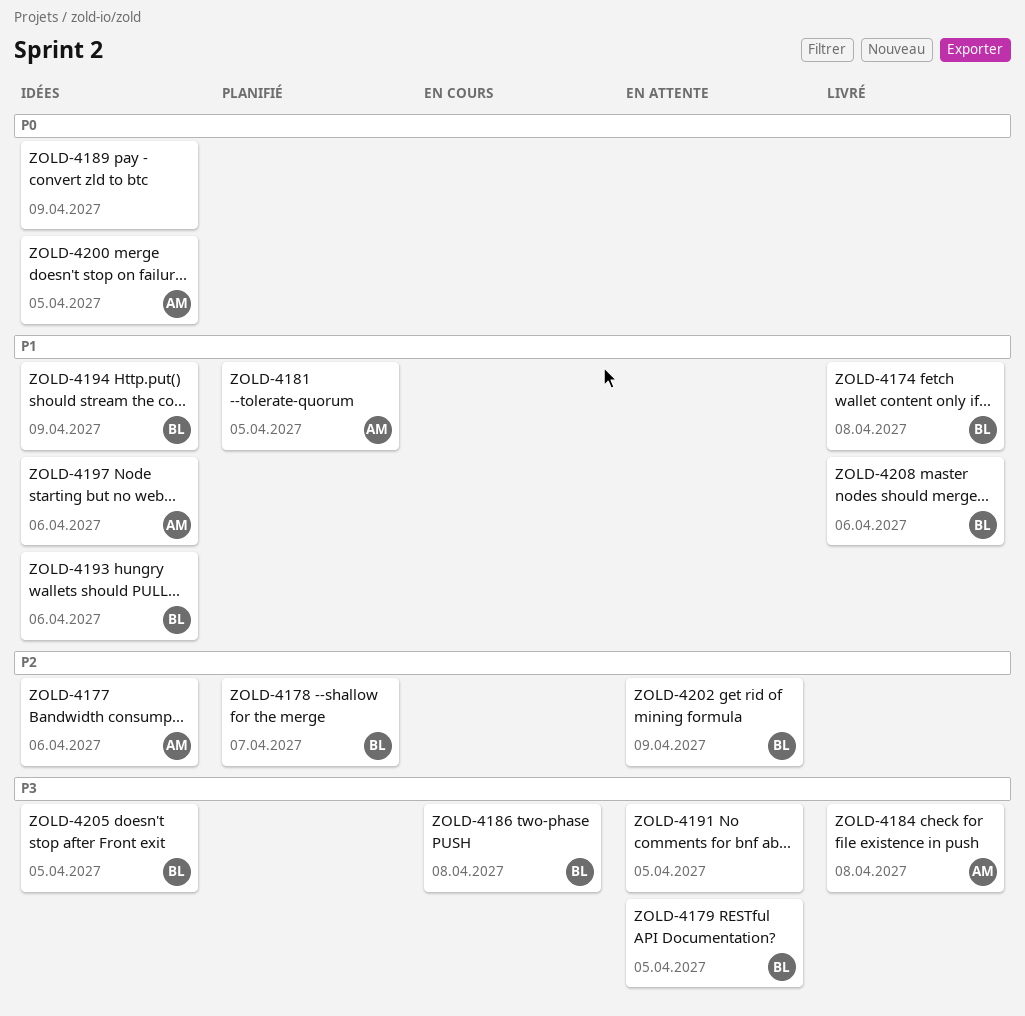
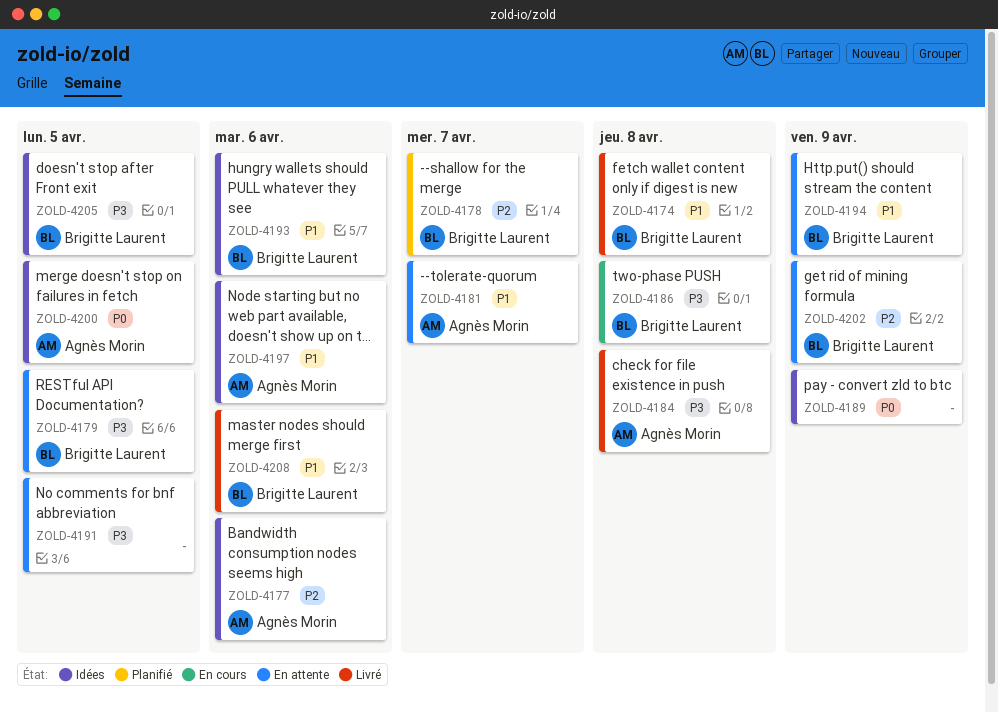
ZOLD-4181, status: Planifié -> En attente
ZOLD-4181, due: Apr 5 -> Apr 7
ZOLD-4194, status: Idées -> En attente

